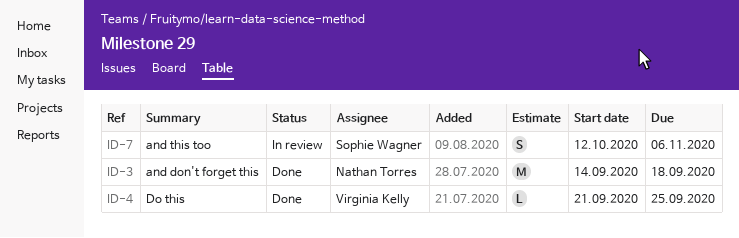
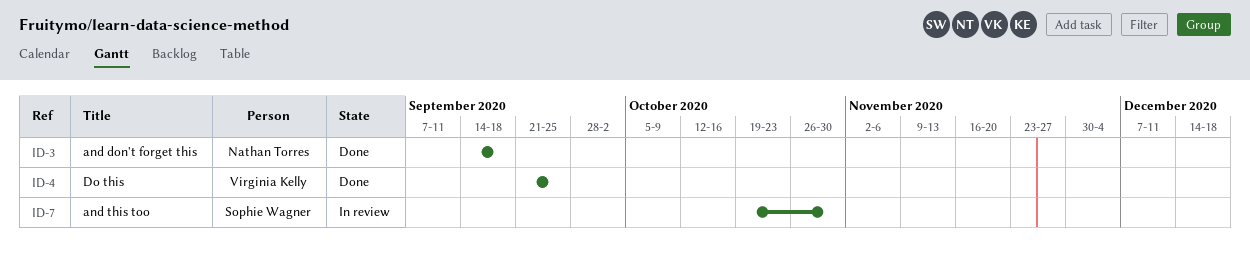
ID-7, start: Oct 12 -> Oct 19
ID-7, due: Nov 6 -> Oct 30

